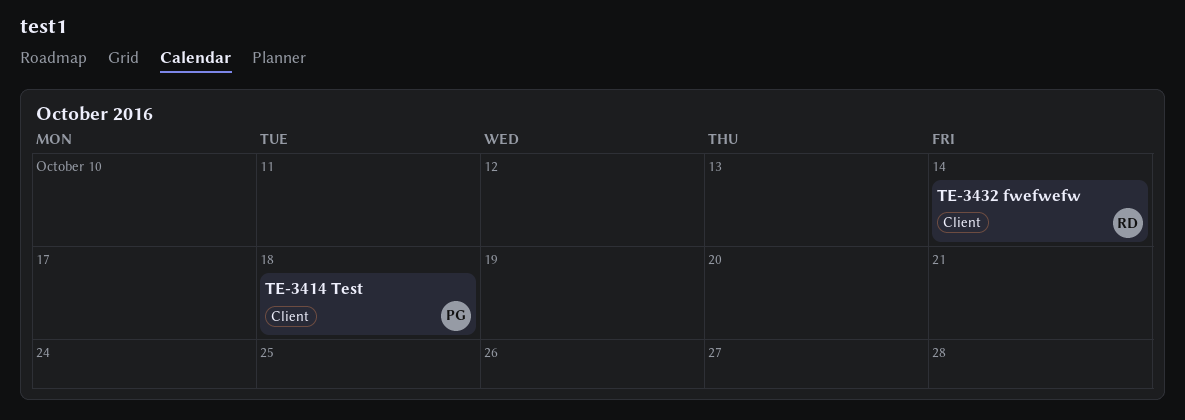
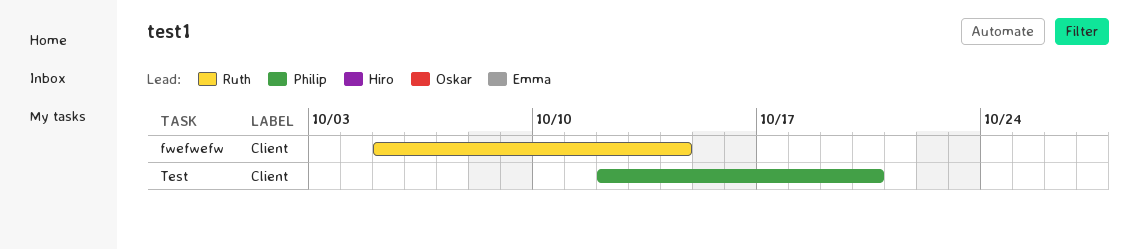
Test, due: Oct 18 -> Oct 20

